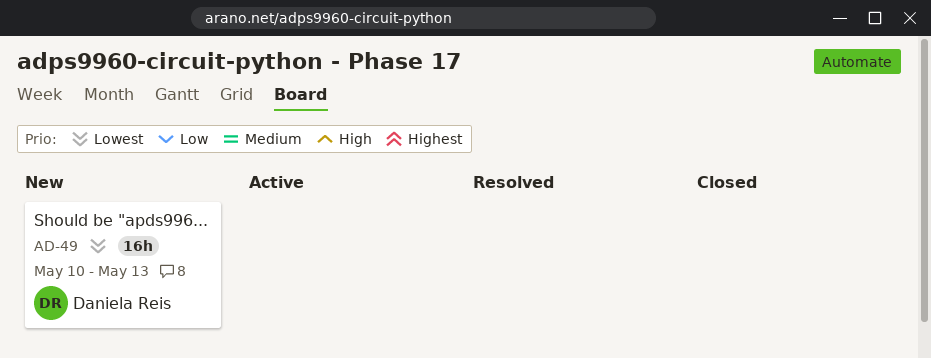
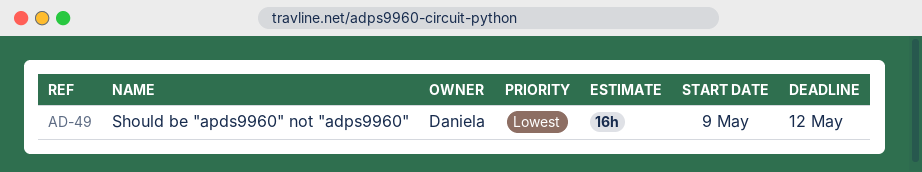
AD-49, start: May 10 -> May 9
AD-49, due: May 13 -> May 12

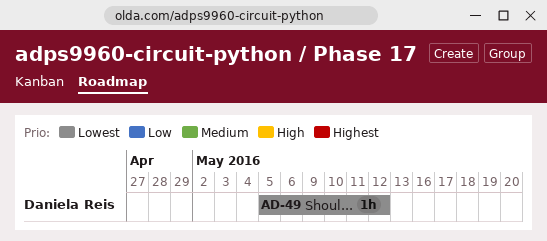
AD-49, estimate: 16h -> 1h
AD-49, start: May 9 -> May 5

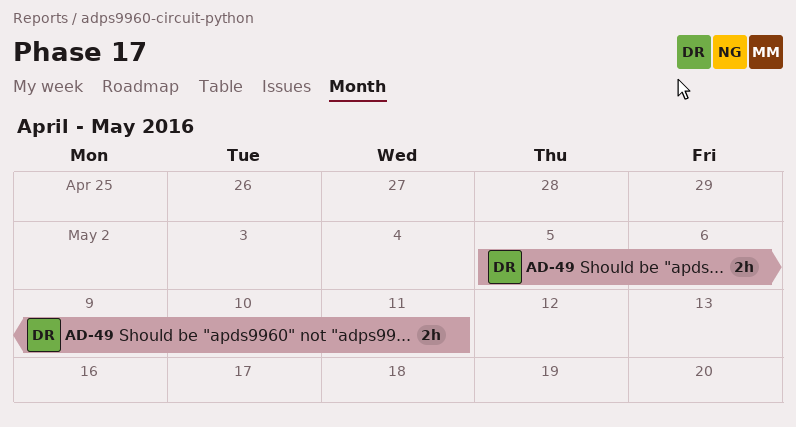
AD-49, estimate: 1h -> 2h
AD-49, due: May 12 -> May 11

